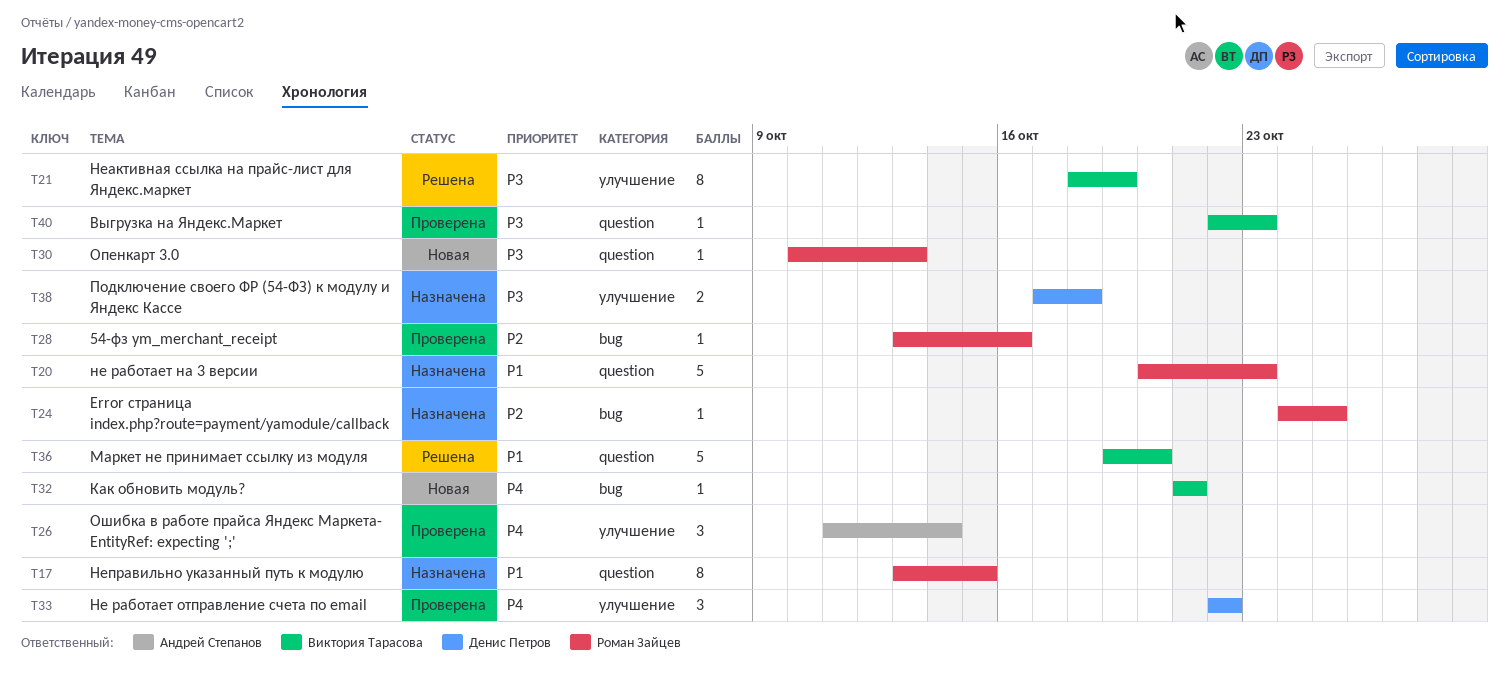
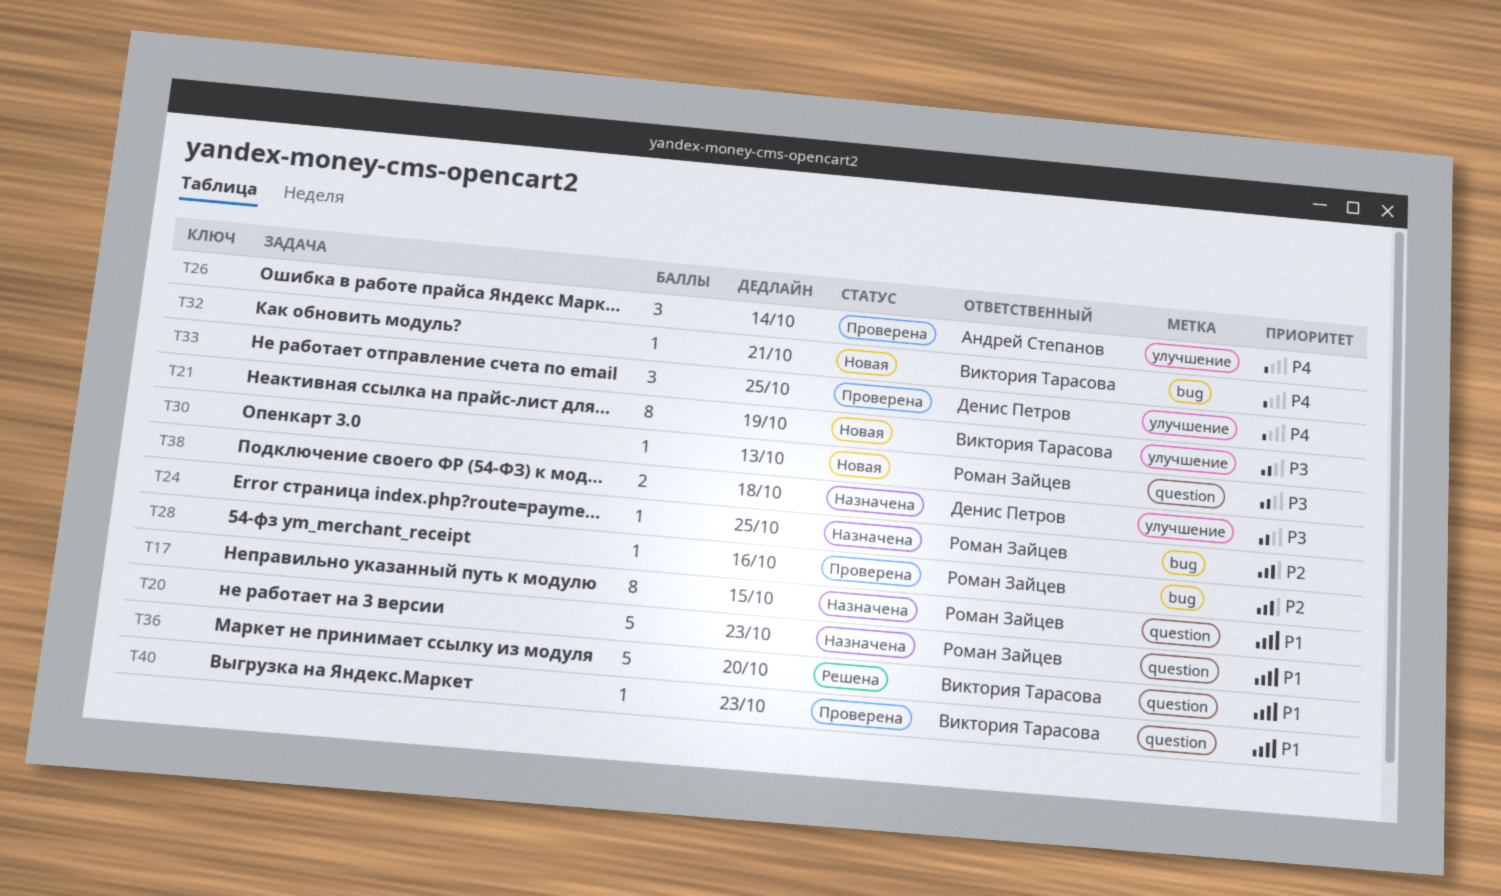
T21, status: Решена -> Новая
T33, due: Oct 22 -> Oct 25
T40, priority: P3 -> P1

